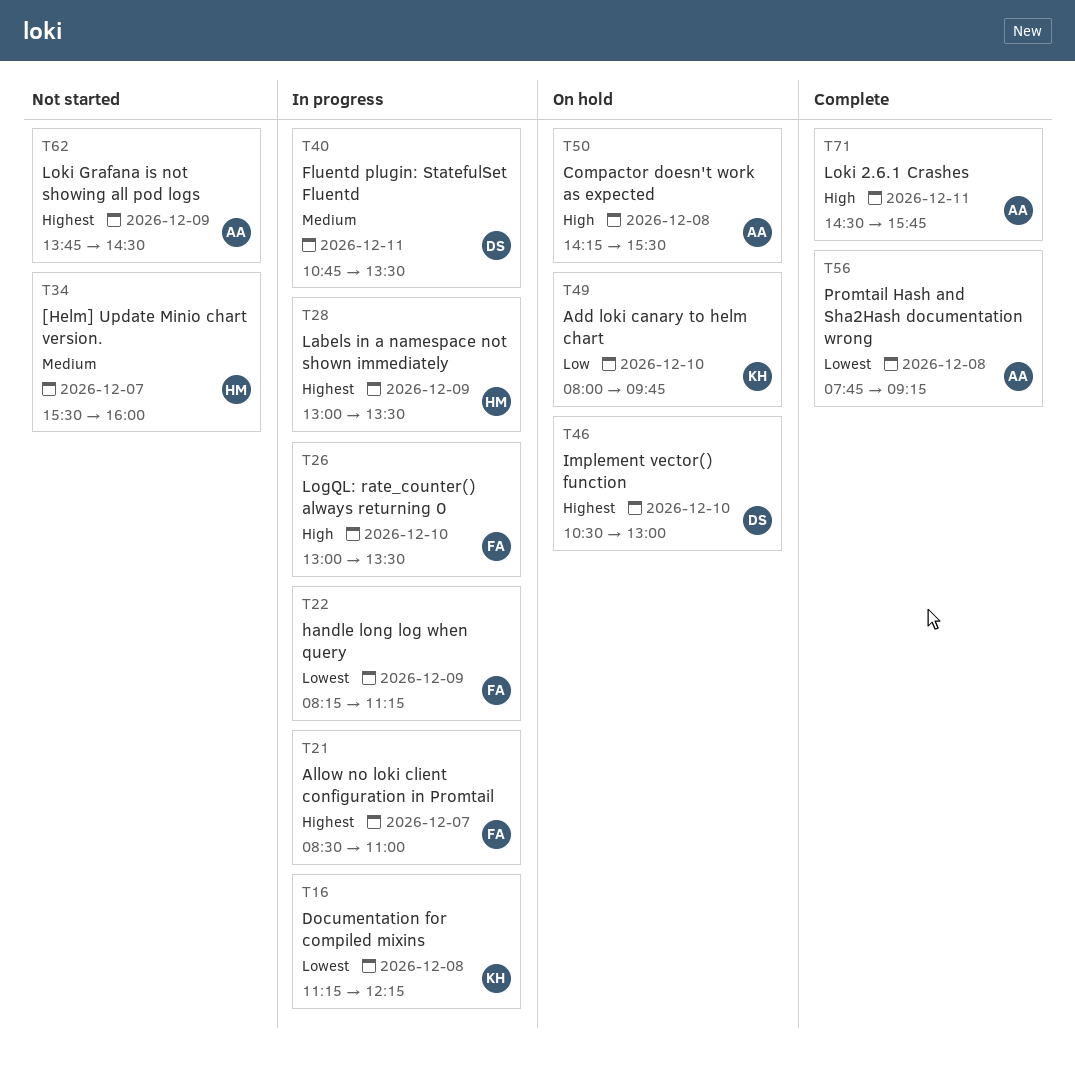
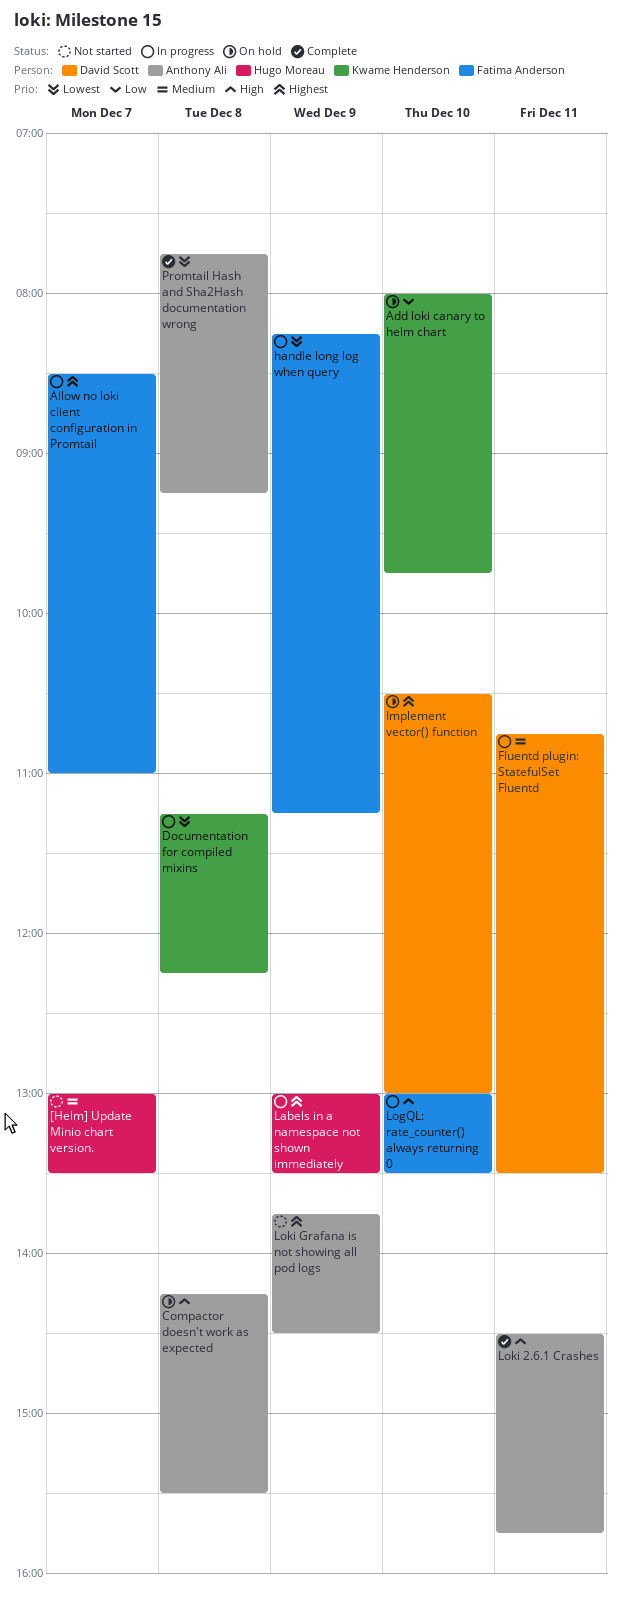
[Helm] Update Minio chart version., begins: 15:30 -> 13:00
[Helm] Update Minio chart version., ends: 16:00 -> 13:30

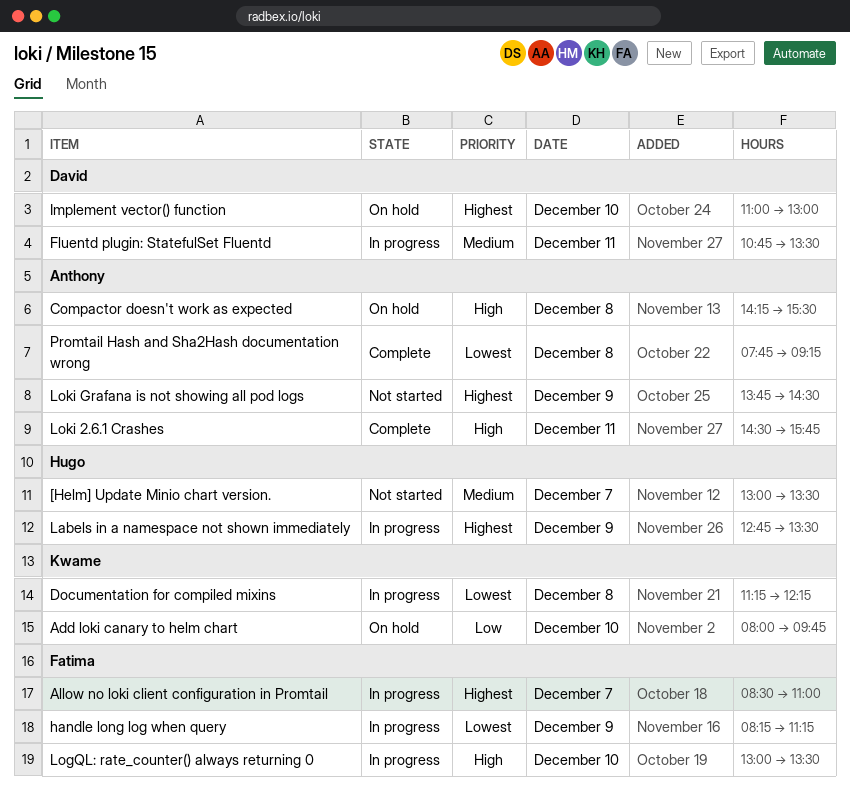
Implement vector() function, begins: 10:30 -> 11:00
Labels in a namespace not shown immediately, begins: 13:00 -> 12:45

